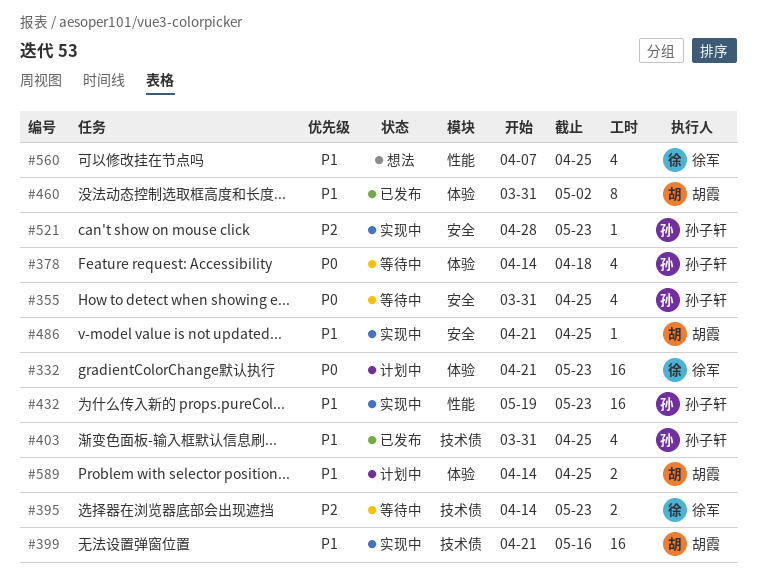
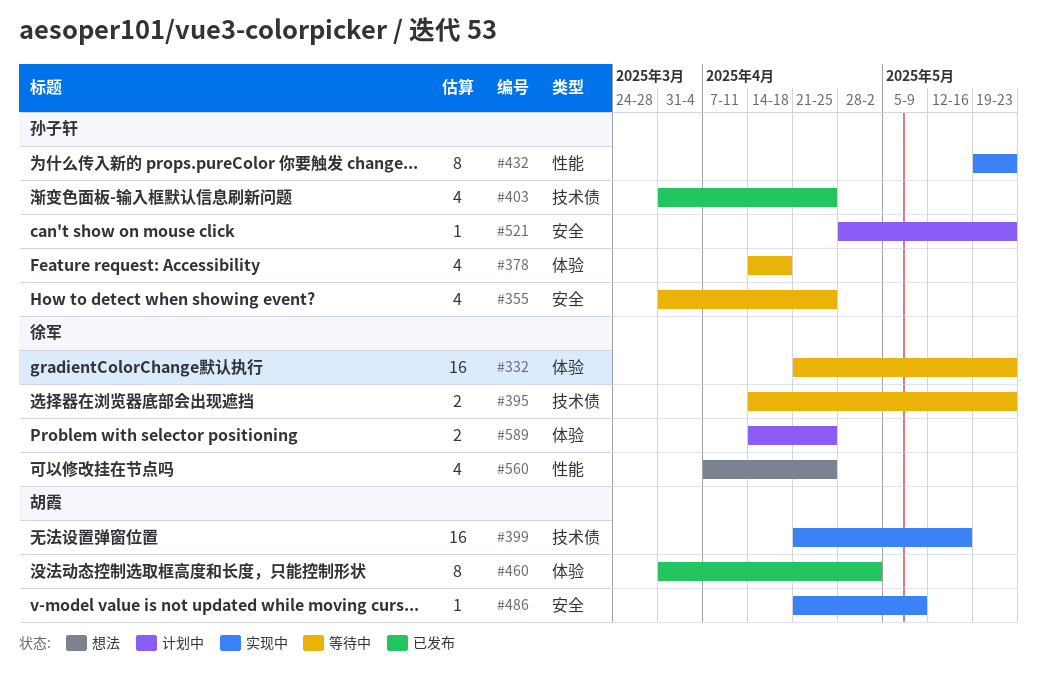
#332, status: 计划中 -> 等待中
#432, estimate: 16 -> 8
#486, due: Apr 25 -> May 9
#521, status: 实现中 -> 计划中
#589, owner: 胡霞 -> 徐军

